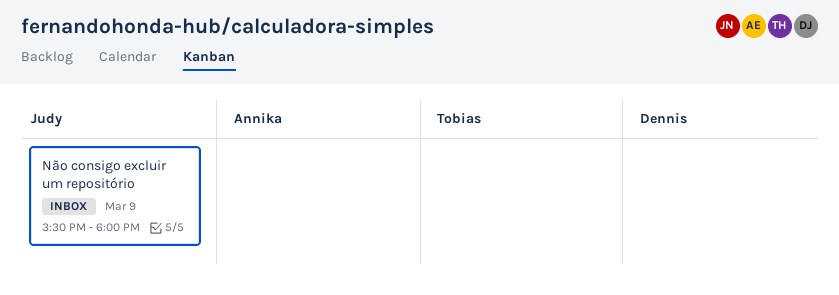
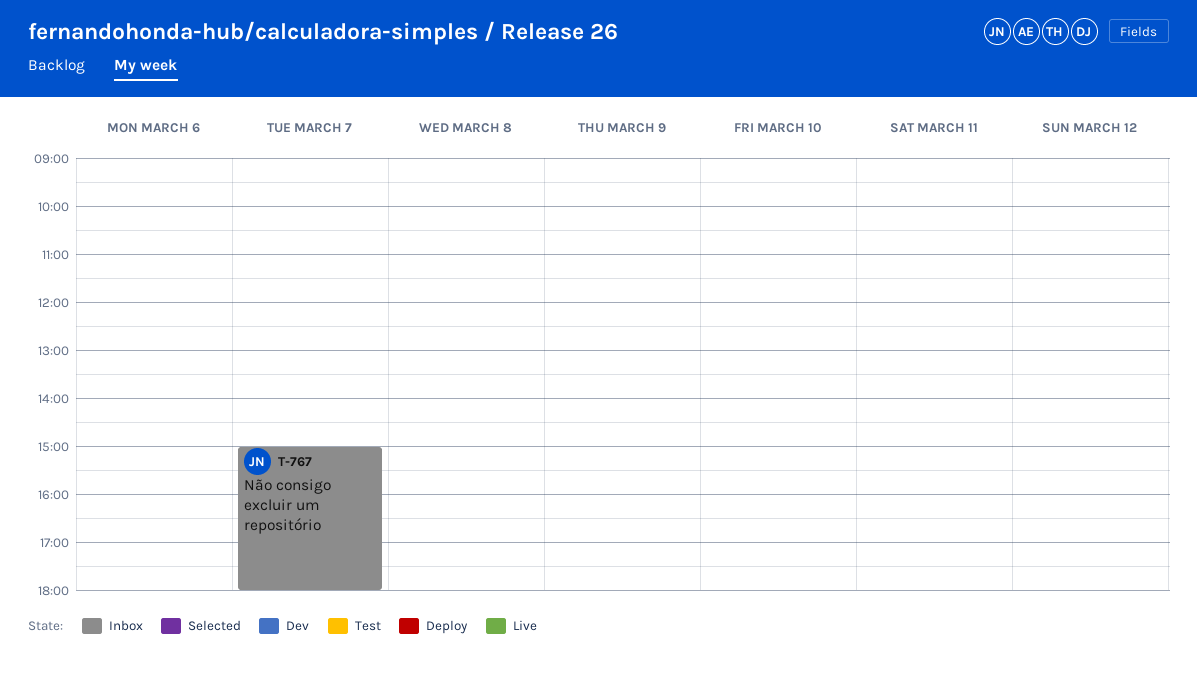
Não consigo excluir um repositório, day: Mar 9 -> Mar 7
Não consigo excluir um repositório, begins: 15:30 -> 15:00

